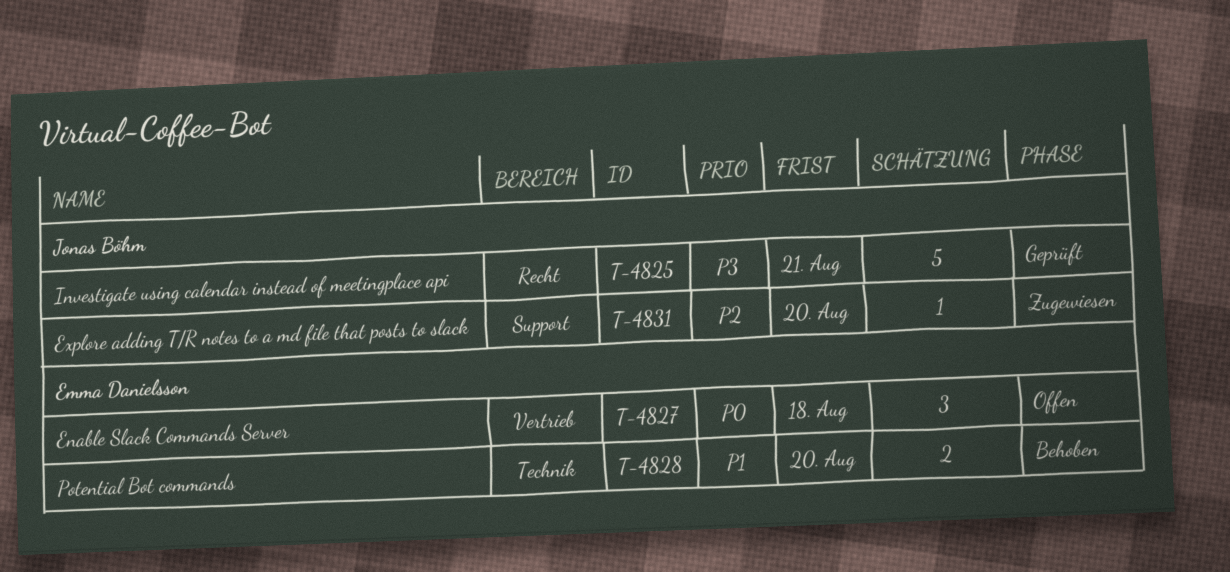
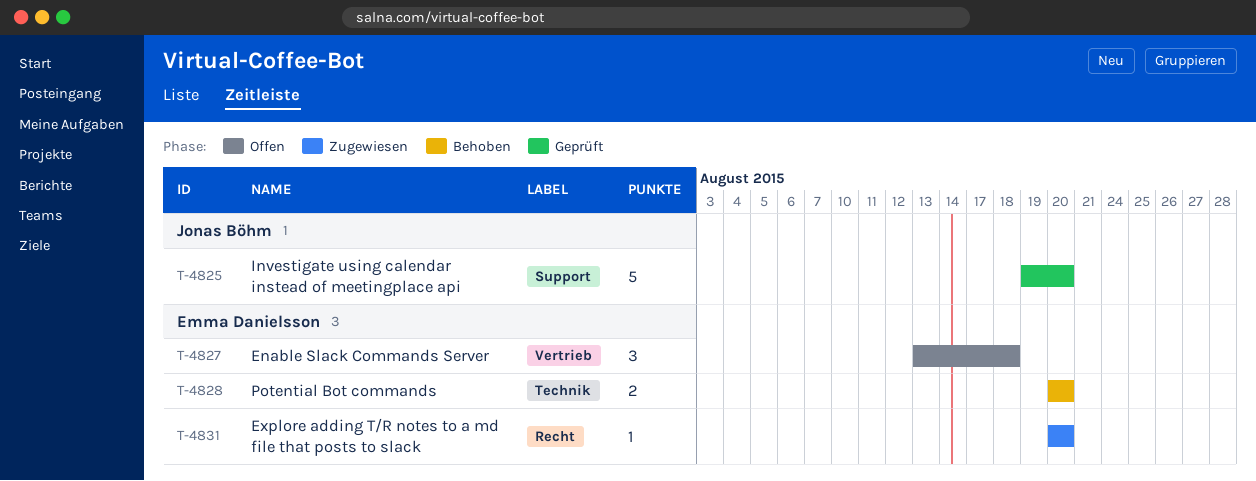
T-4825, label: Recht -> Support
T-4825, due: Aug 21 -> Aug 20
T-4831, owner: Jonas Böhm -> Emma Danielsson
T-4831, label: Support -> Recht

